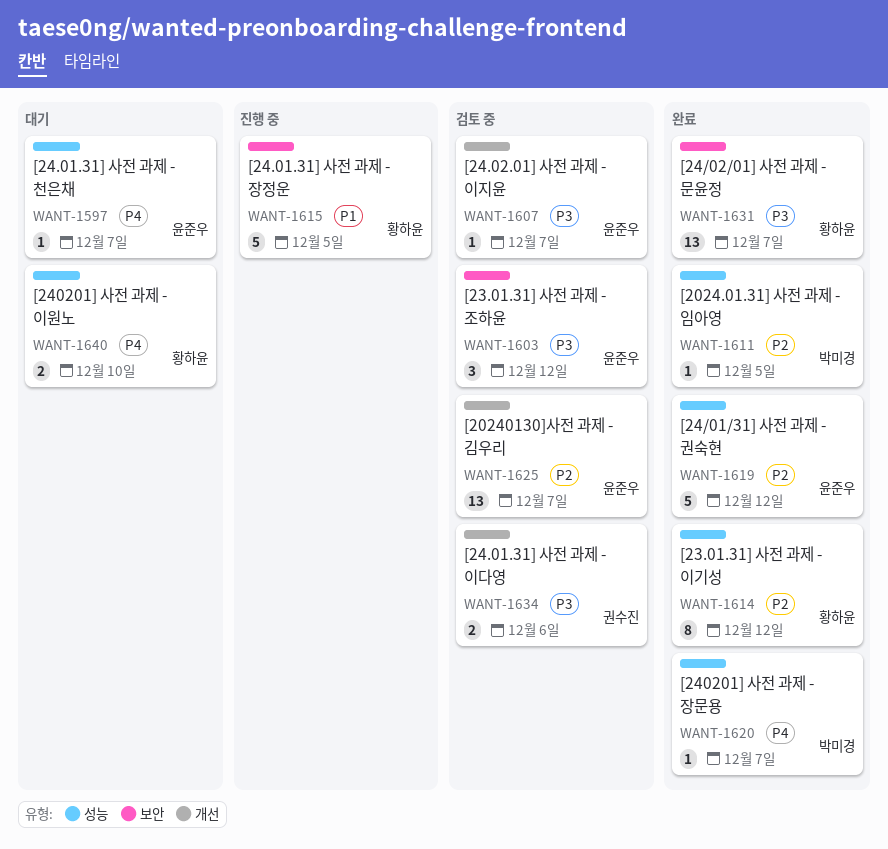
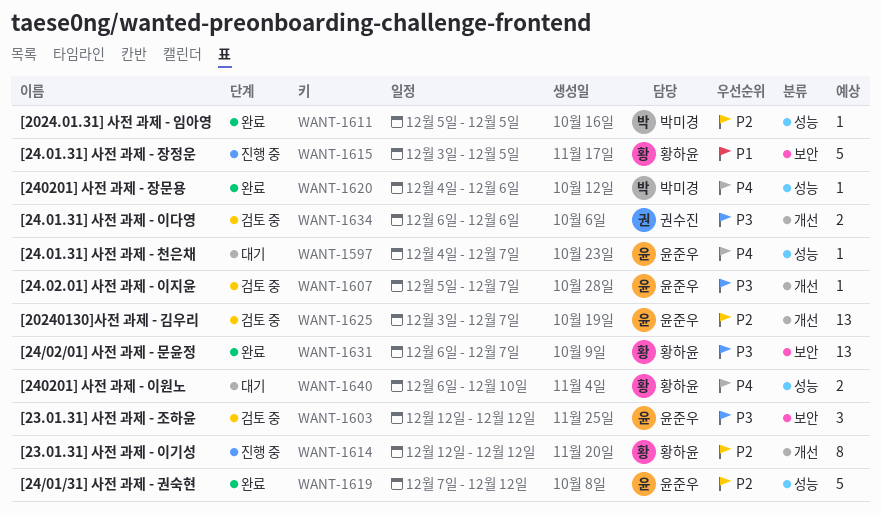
WANT-1614, status: 완료 -> 진행 중
WANT-1614, label: 성능 -> 개선
WANT-1620, due: Dec 7 -> Dec 6

